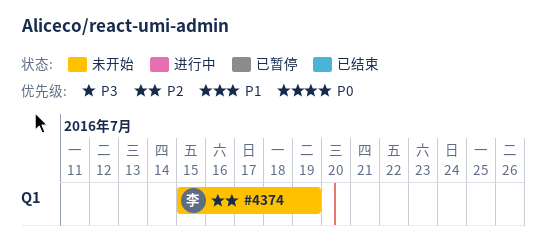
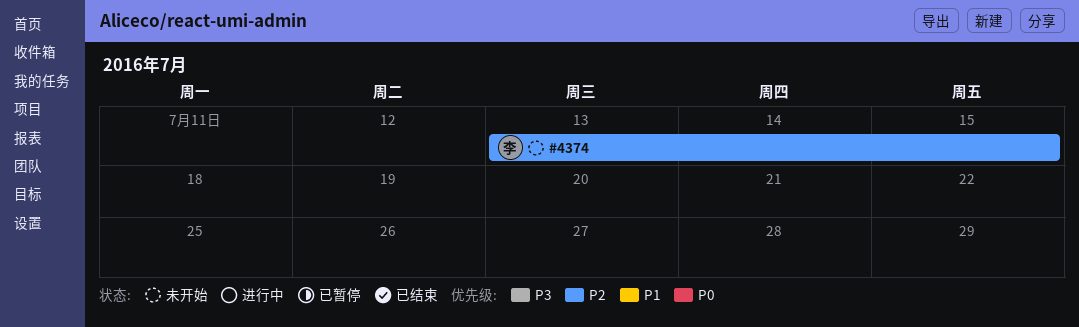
#4374, start: Jul 15 -> Jul 13
#4374, due: Jul 19 -> Jul 15

